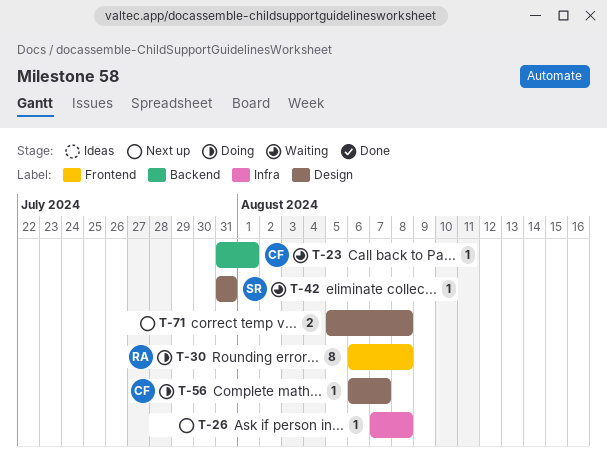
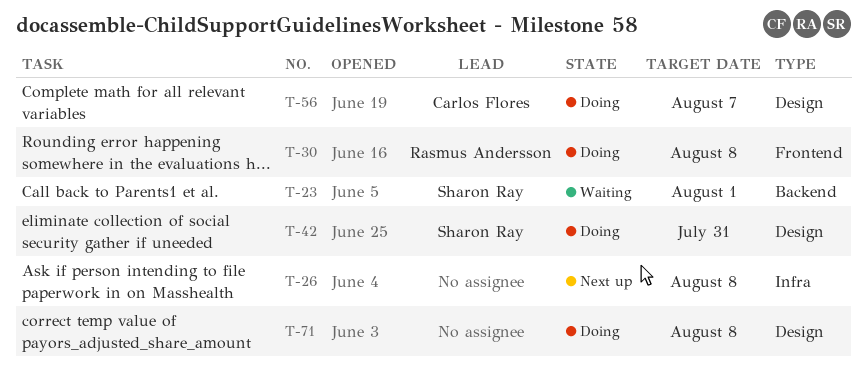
T-23, owner: Carlos Flores -> Sharon Ray
T-42, status: Waiting -> Doing
T-71, status: Next up -> Doing

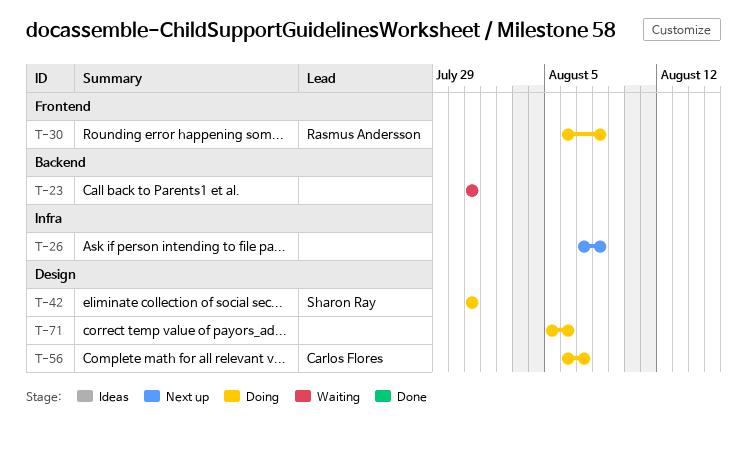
T-23, owner: Sharon Ray -> none
T-23, due: Aug 1 -> Jul 31
T-71, due: Aug 8 -> Aug 6

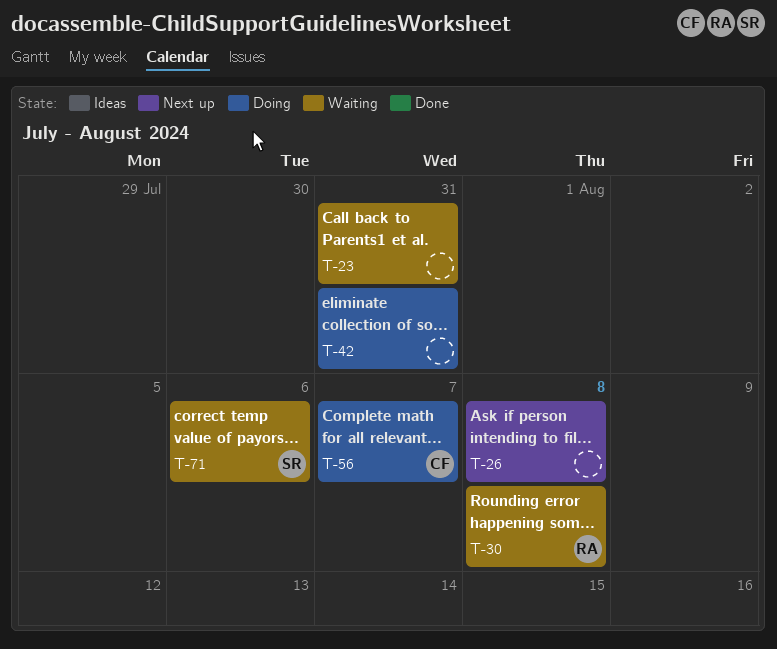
T-30, status: Doing -> Waiting
T-42, owner: Sharon Ray -> none
T-71, status: Doing -> Waiting
T-71, owner: none -> Sharon Ray

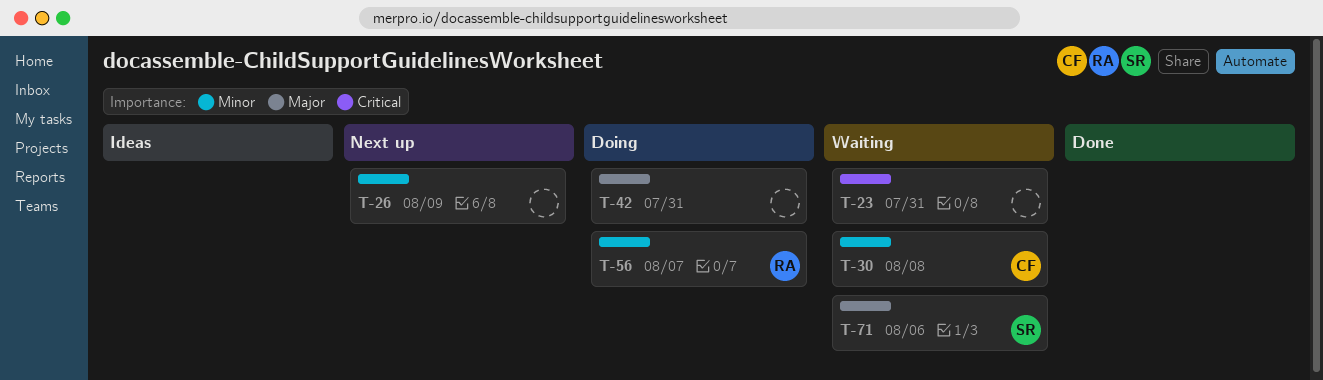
T-26, due: Aug 8 -> Aug 9
T-30, owner: RA -> CF
T-56, owner: CF -> RA

